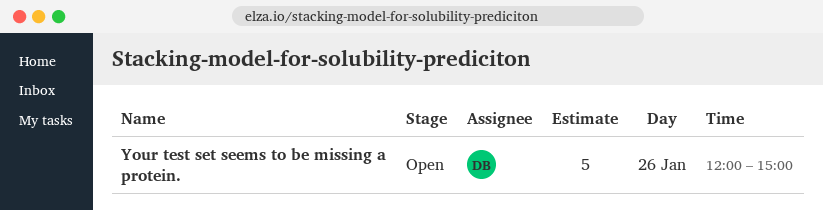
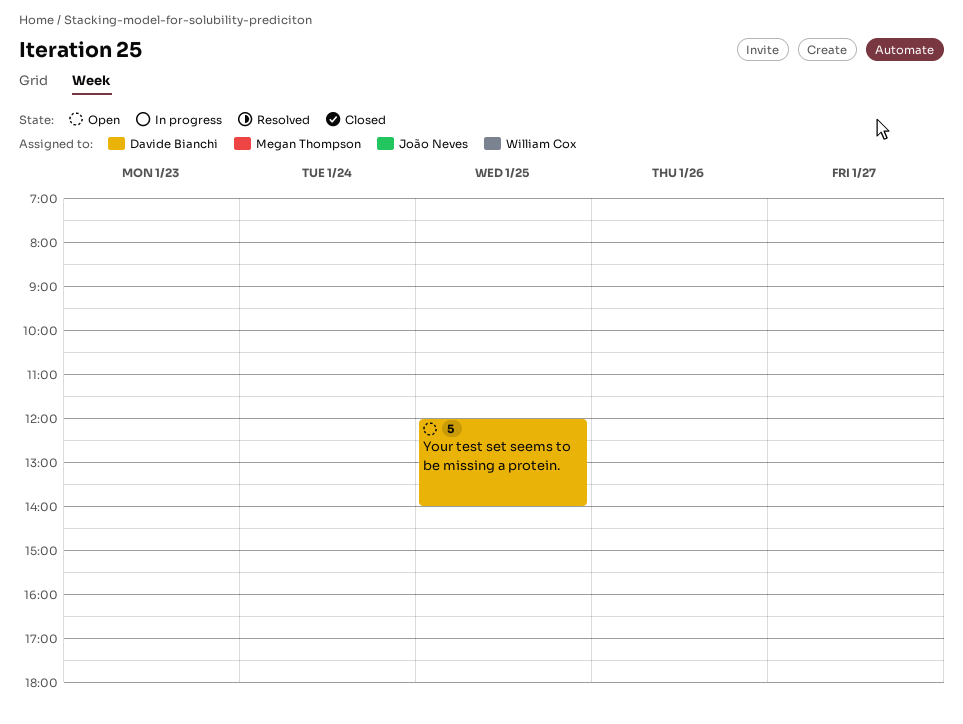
Your test set seems to be missing a protein., day: Jan 26 -> Jan 25
Your test set seems to be missing a protein., ends: 15:00 -> 14:00

